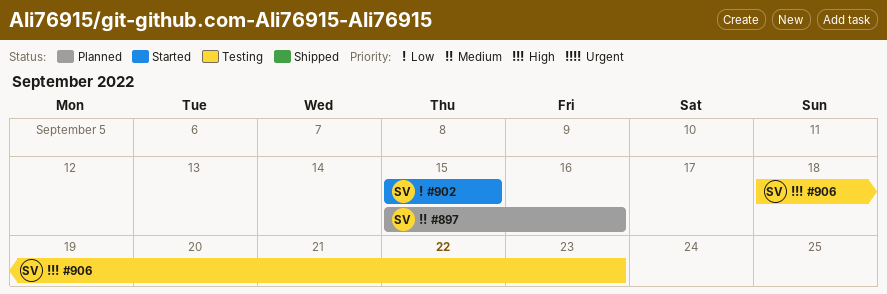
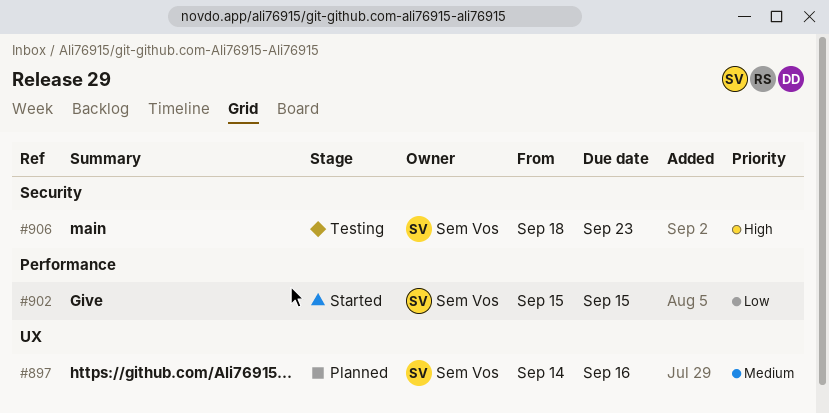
#897, start: Sep 15 -> Sep 14

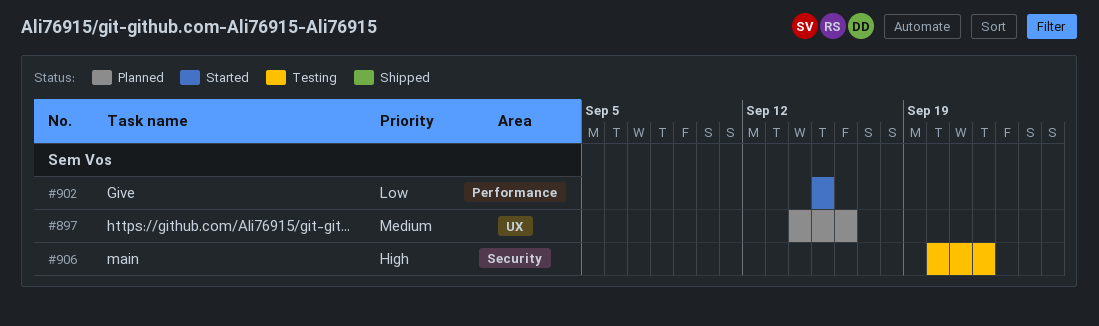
#906, start: Sep 18 -> Sep 20
#906, due: Sep 23 -> Sep 22

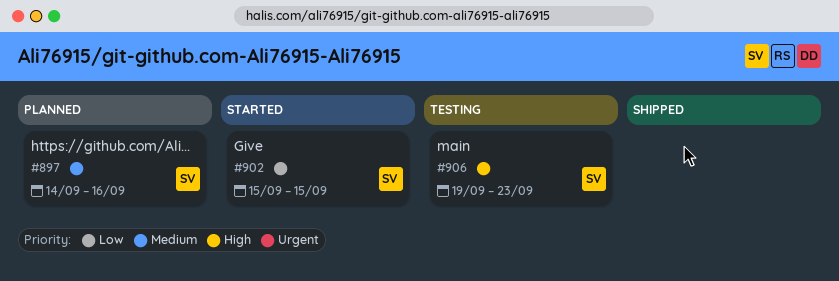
#906, start: Sep 20 -> Sep 19
#906, due: Sep 22 -> Sep 23

